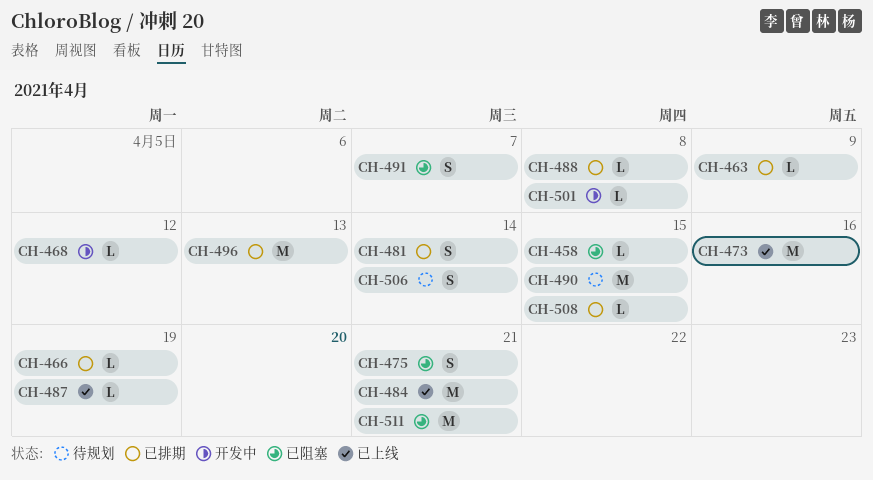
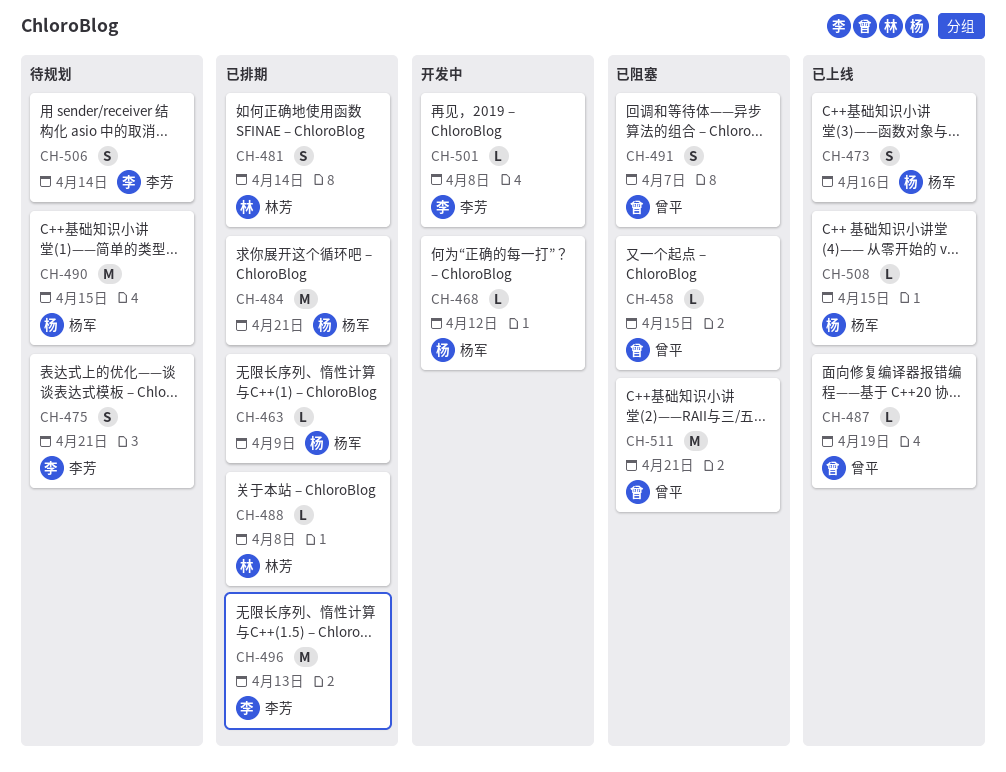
CH-466: present -> none
CH-473, estimate: M -> S
CH-475, status: 已阻塞 -> 待规划
CH-484, status: 已上线 -> 已排期
CH-508, status: 已排期 -> 已上线

